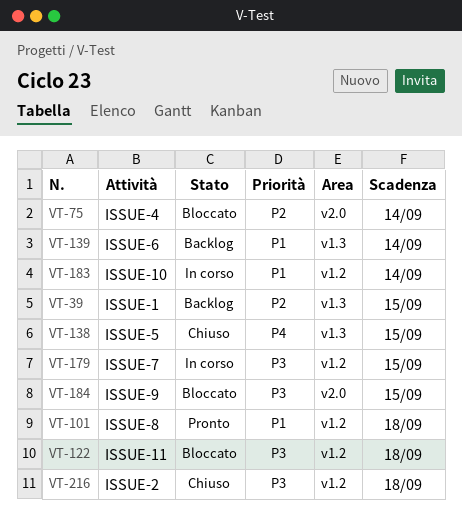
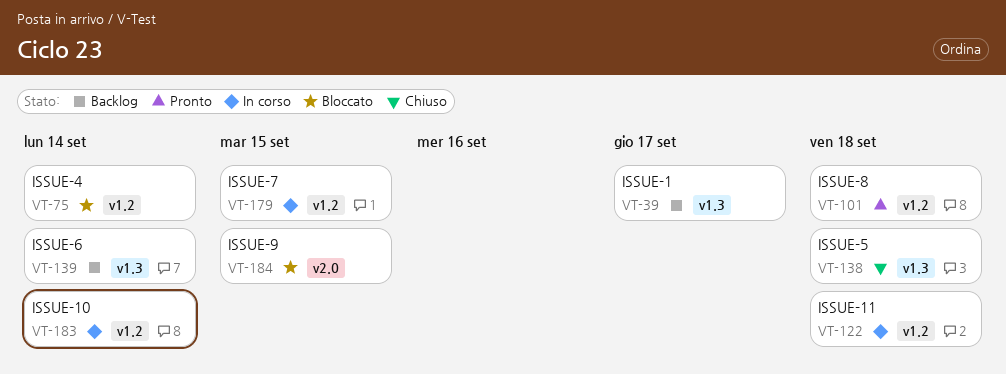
VT-39, due: Sep 15 -> Sep 17
VT-75, label: v2.0 -> v1.2
VT-122, status: Bloccato -> In corso
VT-138, due: Sep 15 -> Sep 18
VT-216: present -> none

